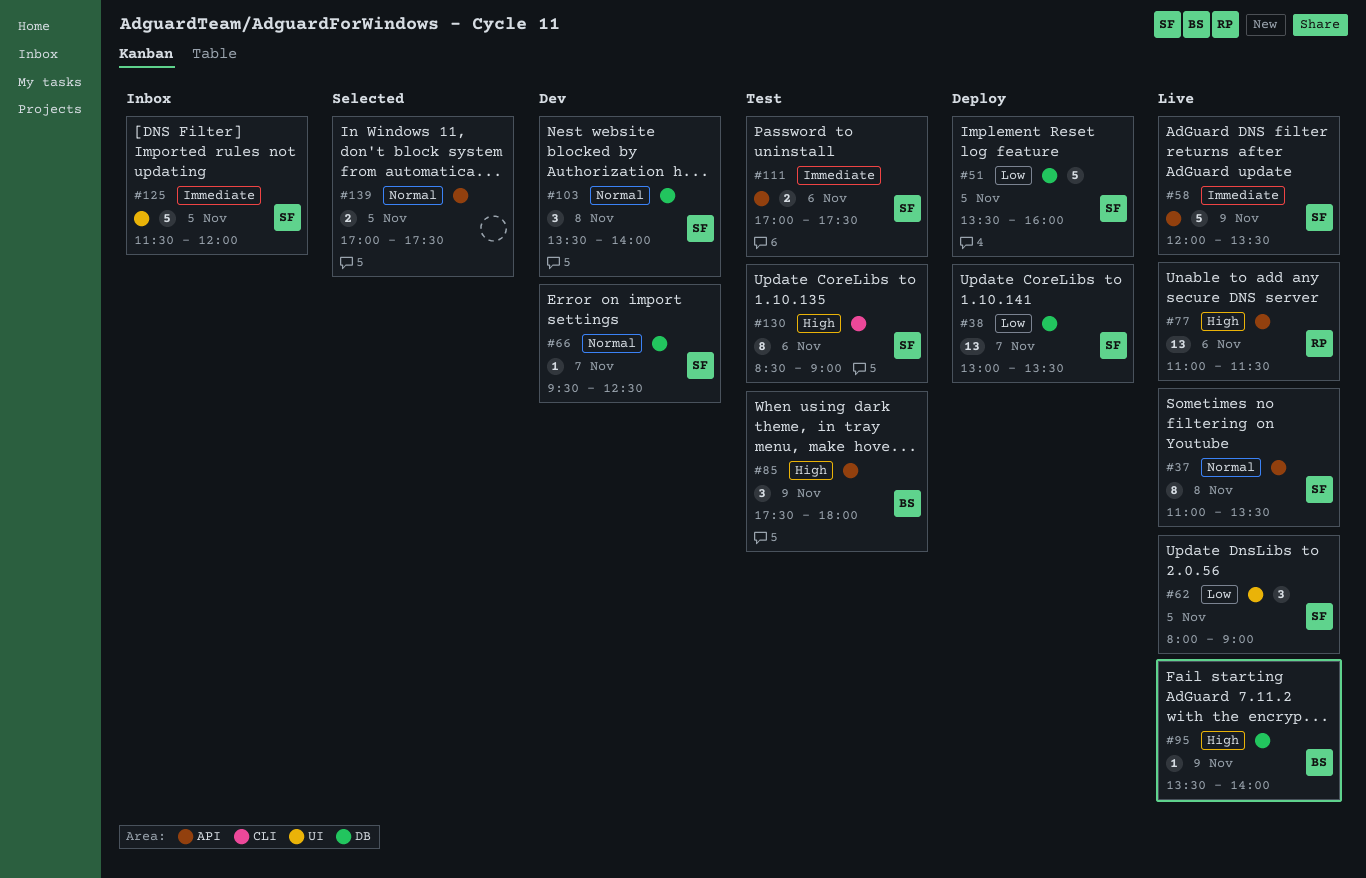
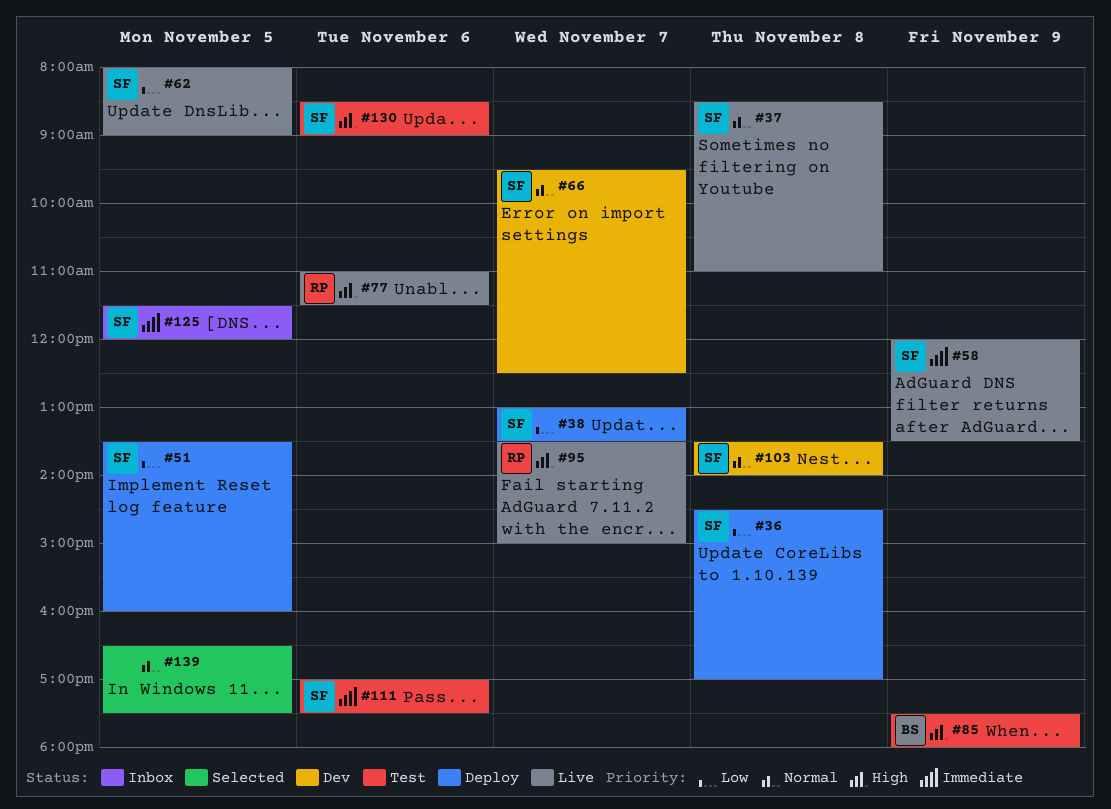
#36: none -> present
#37, begins: 11:00 -> 08:30
#37, ends: 13:30 -> 11:00
#95, owner: BS -> RP
#95, day: Nov 9 -> Nov 7
#95, ends: 14:00 -> 15:00
#139, begins: 17:00 -> 16:30

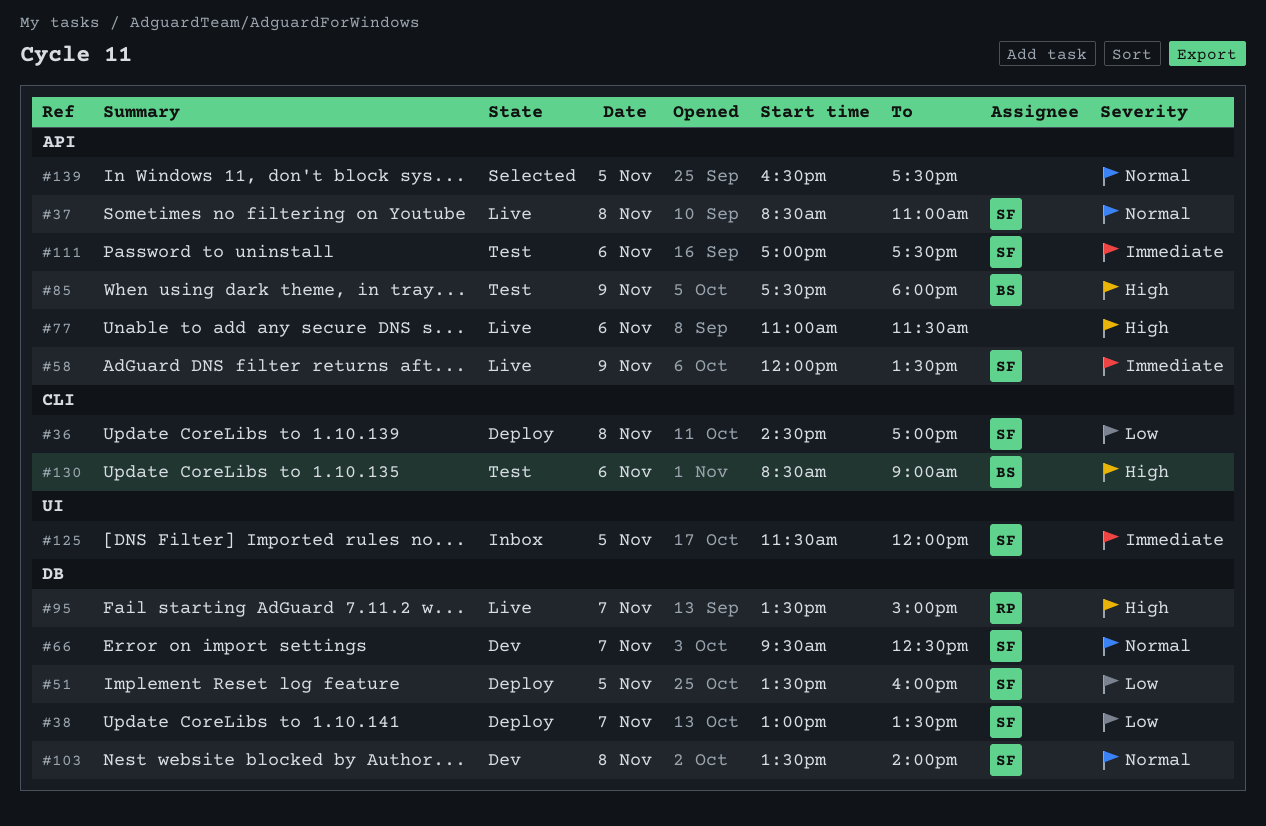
#62: present -> none
#77, owner: RP -> none
#130, owner: SF -> BS

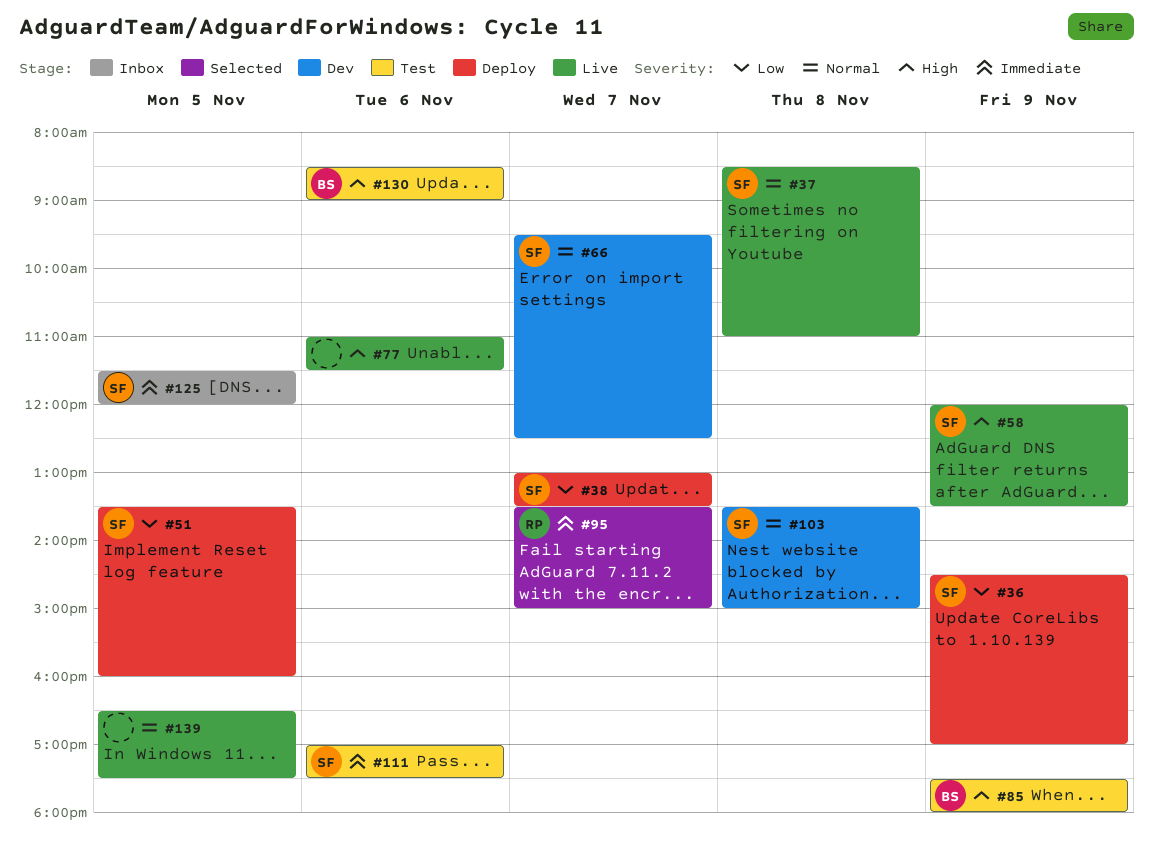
#36, day: Nov 8 -> Nov 9
#58, priority: Immediate -> High
#95, status: Live -> Selected
#95, priority: High -> Immediate
#103, ends: 14:00 -> 15:00
#139, status: Selected -> Live

